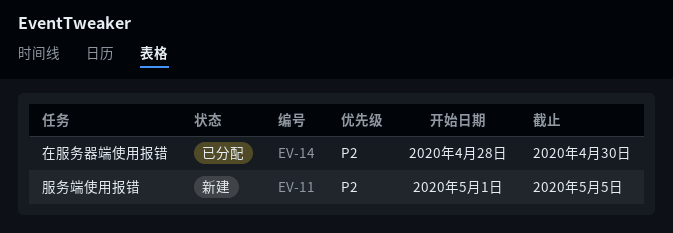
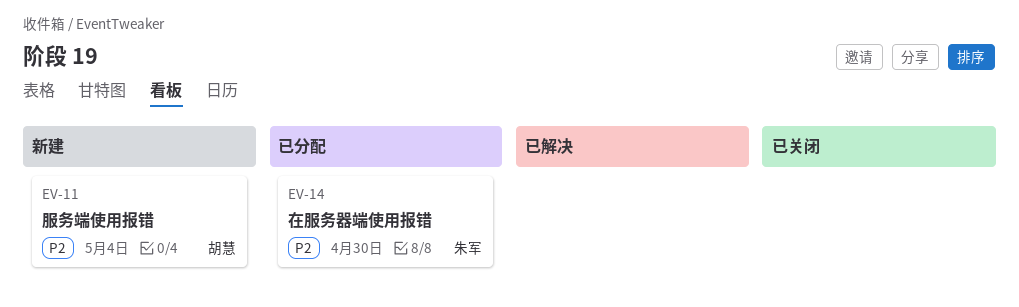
EV-11, due: May 5 -> May 4

